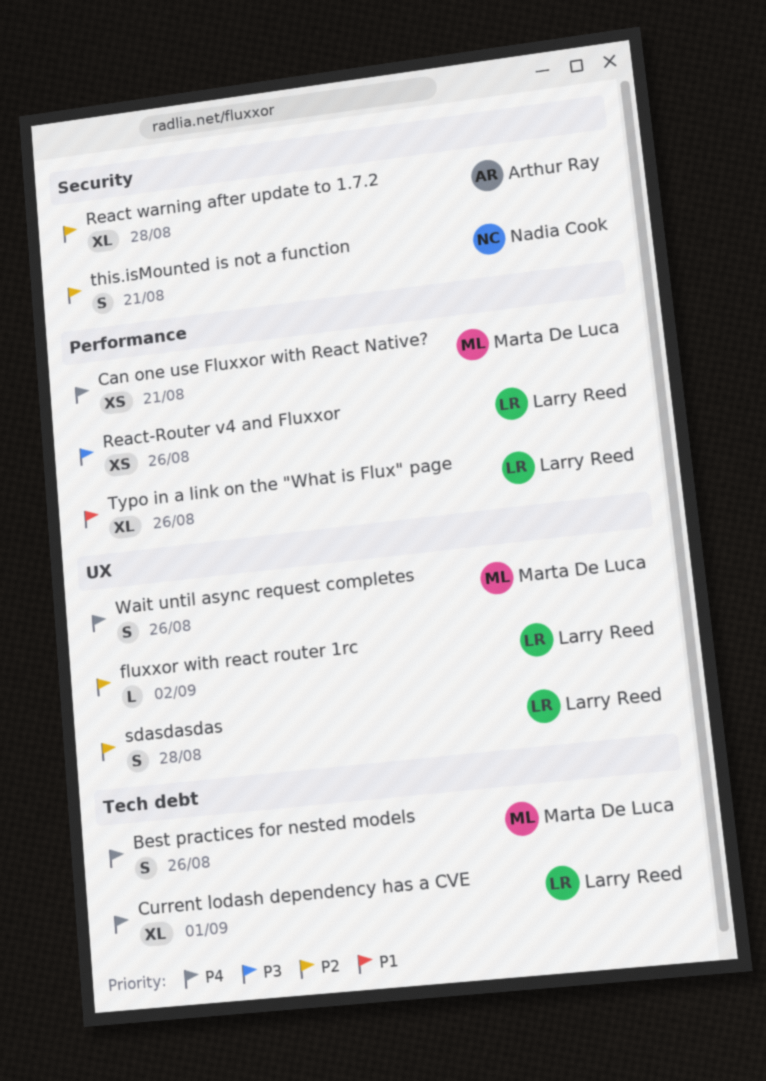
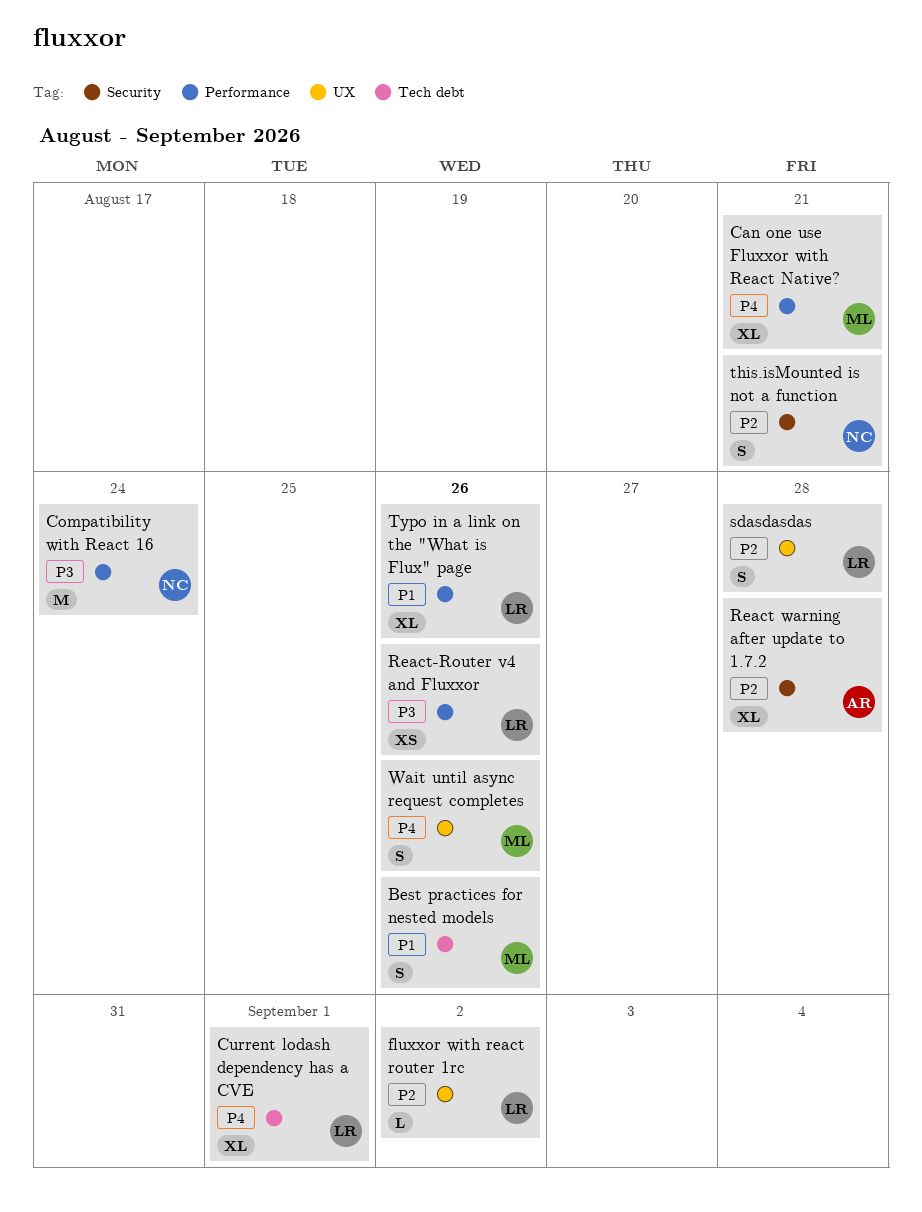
Best practices for nested models, priority: P4 -> P1
Can one use Fluxxor with React Native?, estimate: XS -> XL
Compatibility with React 16: none -> present

